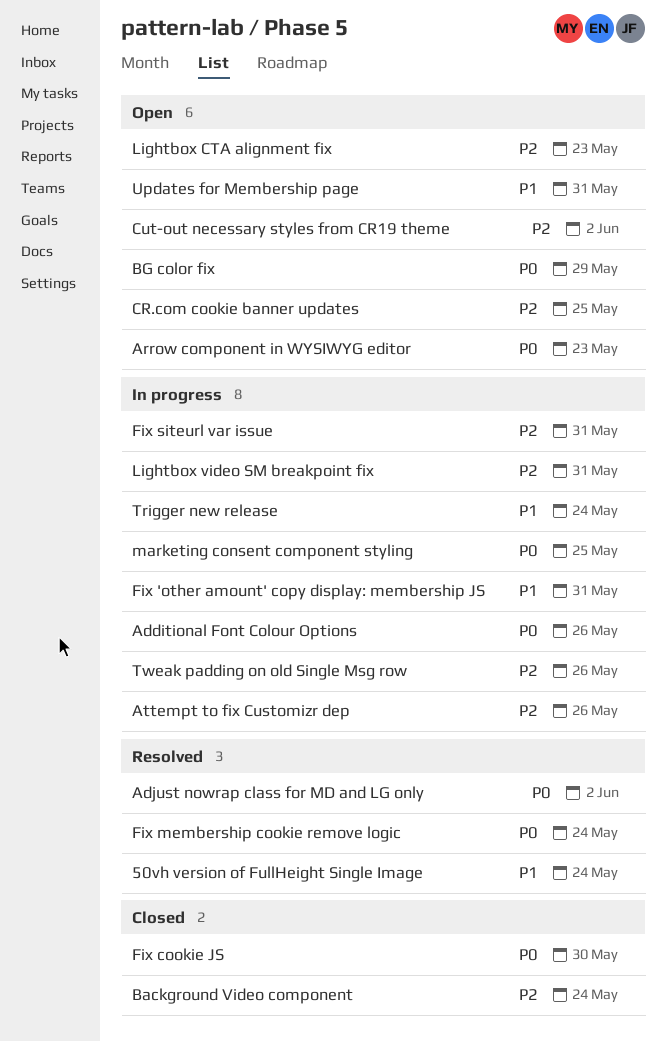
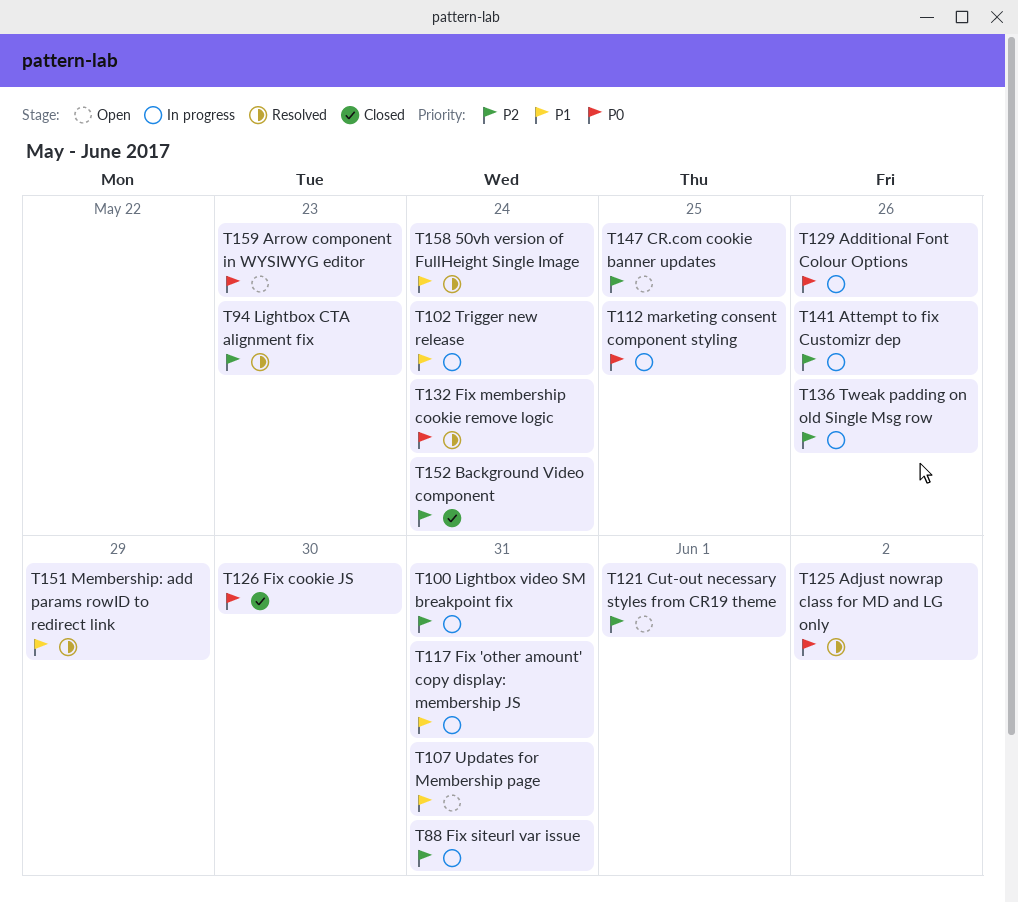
BG color fix: present -> none
Cut-out necessary styles from CR19 theme, due: Jun 2 -> Jun 1
Lightbox CTA alignment fix, status: Open -> Resolved
Membership: add params rowID to redirect link: none -> present

